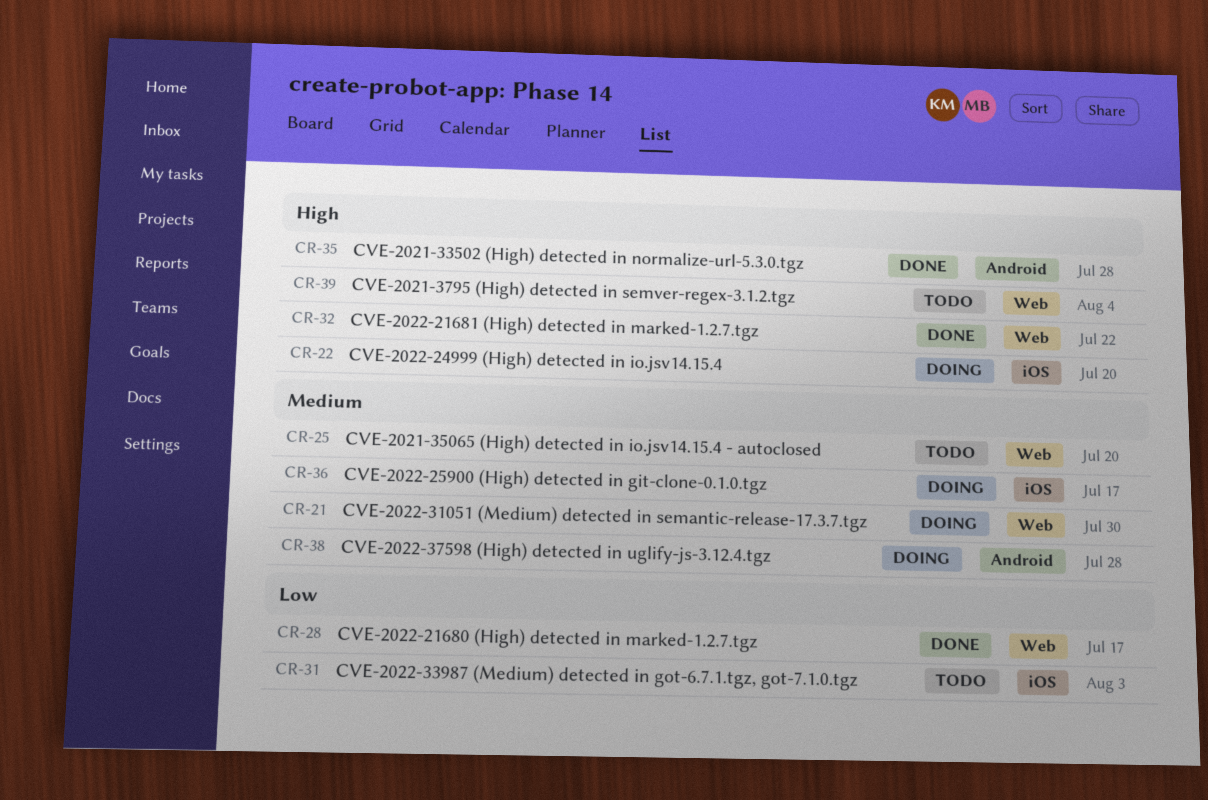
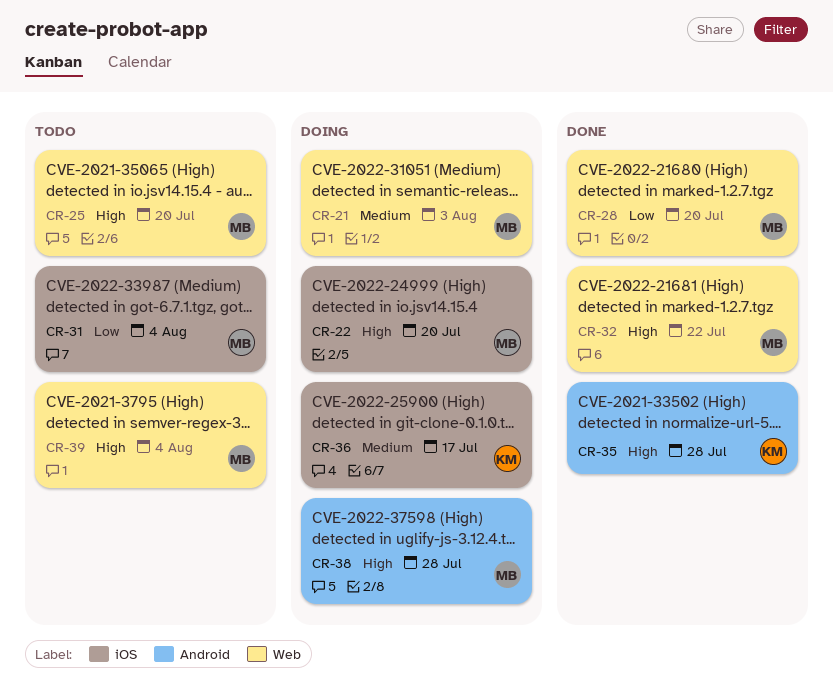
CR-21, due: Jul 30 -> Aug 3
CR-25, priority: Medium -> High
CR-28, due: Jul 17 -> Jul 20
CR-31, due: Aug 3 -> Aug 4
CR-38, priority: Medium -> High

